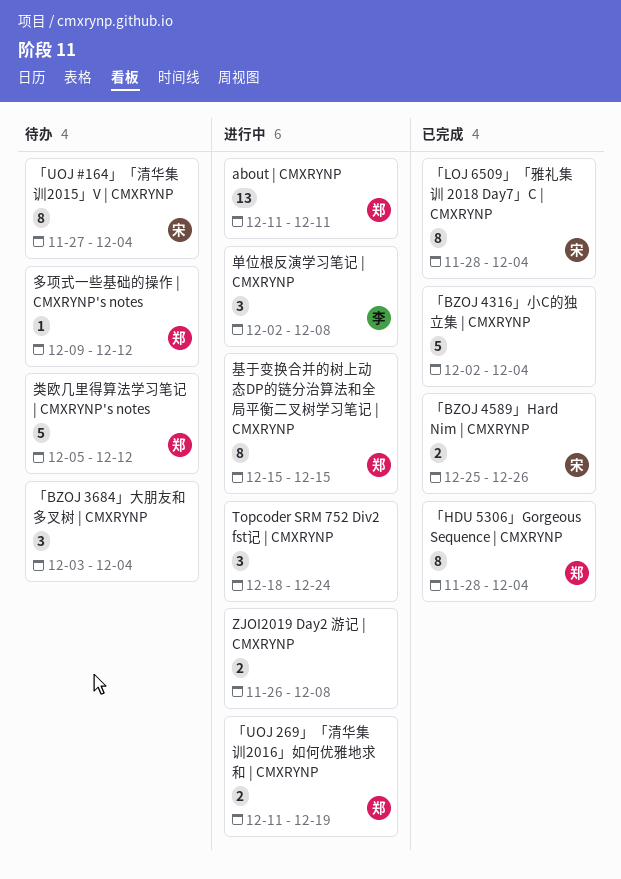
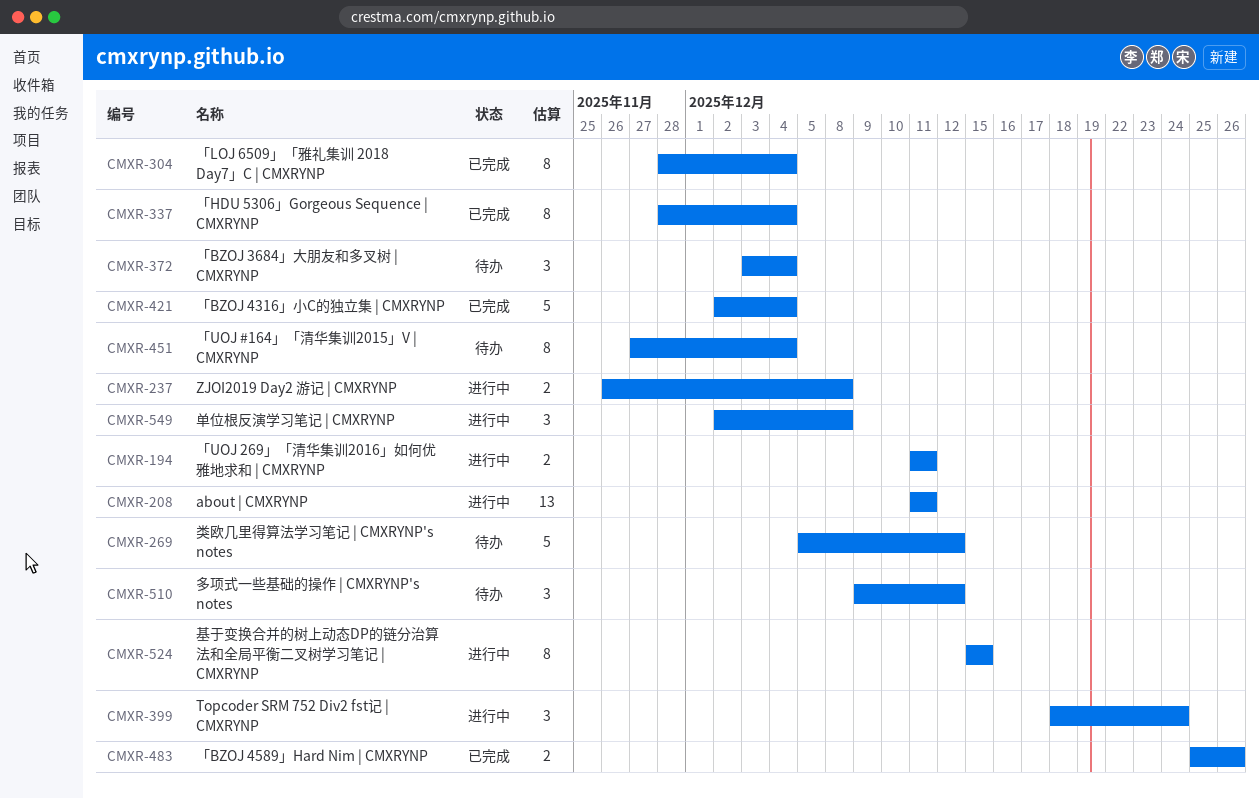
「UOJ 269」「清华集训2016」如何优雅地求和 | CMXRYNP, due: Dec 19 -> Dec 11
多项式一些基础的操作 | CMXRYNP's notes, estimate: 1 -> 3

